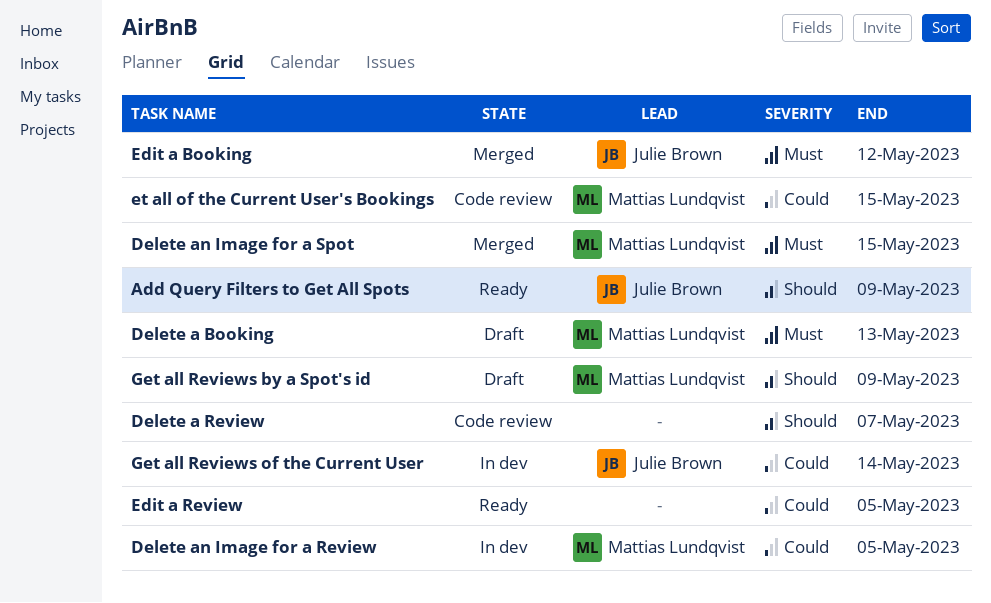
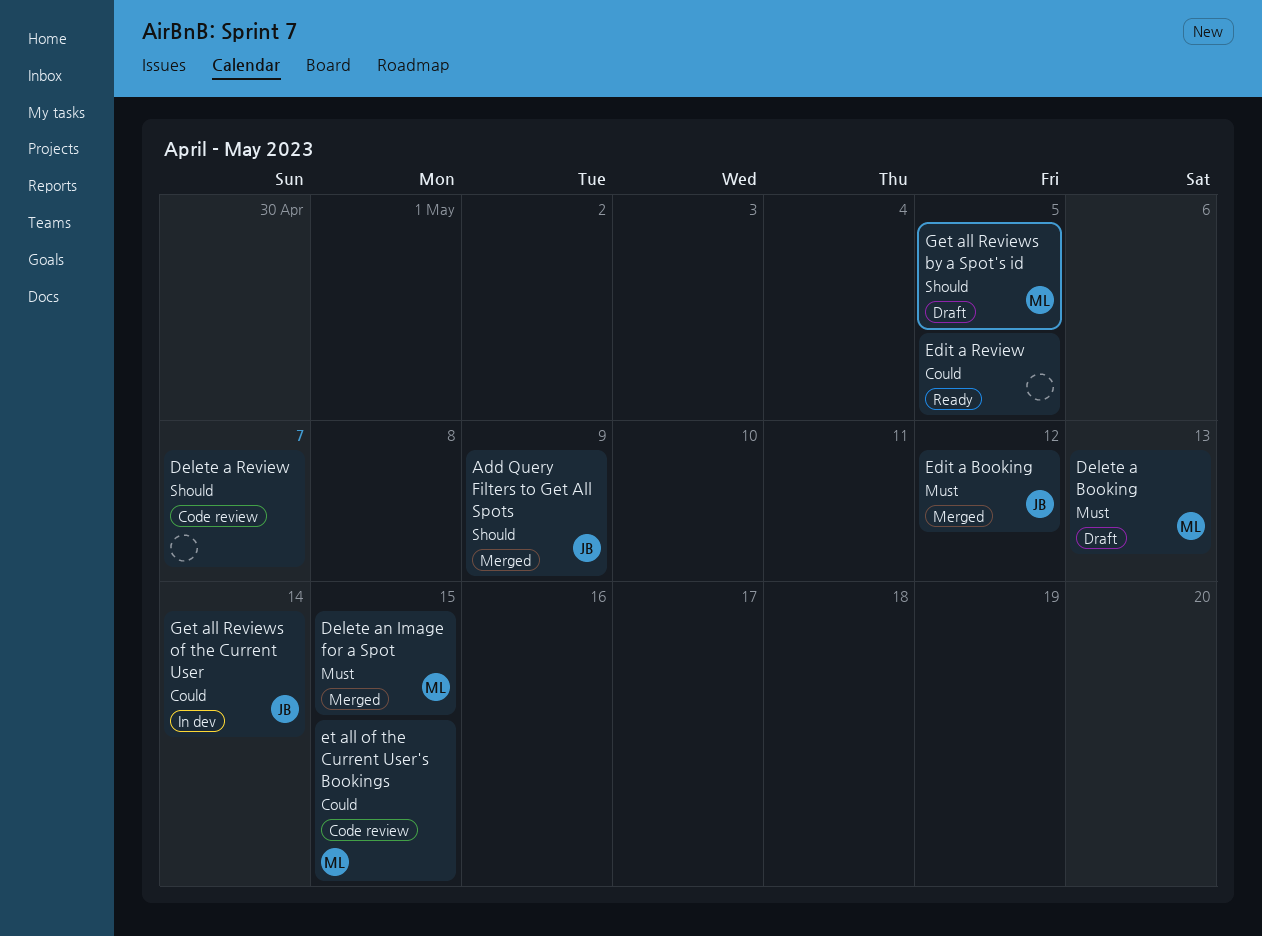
Add Query Filters to Get All Spots, status: Ready -> Merged
Delete an Image for a Review: present -> none
Get all Reviews by a Spot's id, due: May 9 -> May 5

